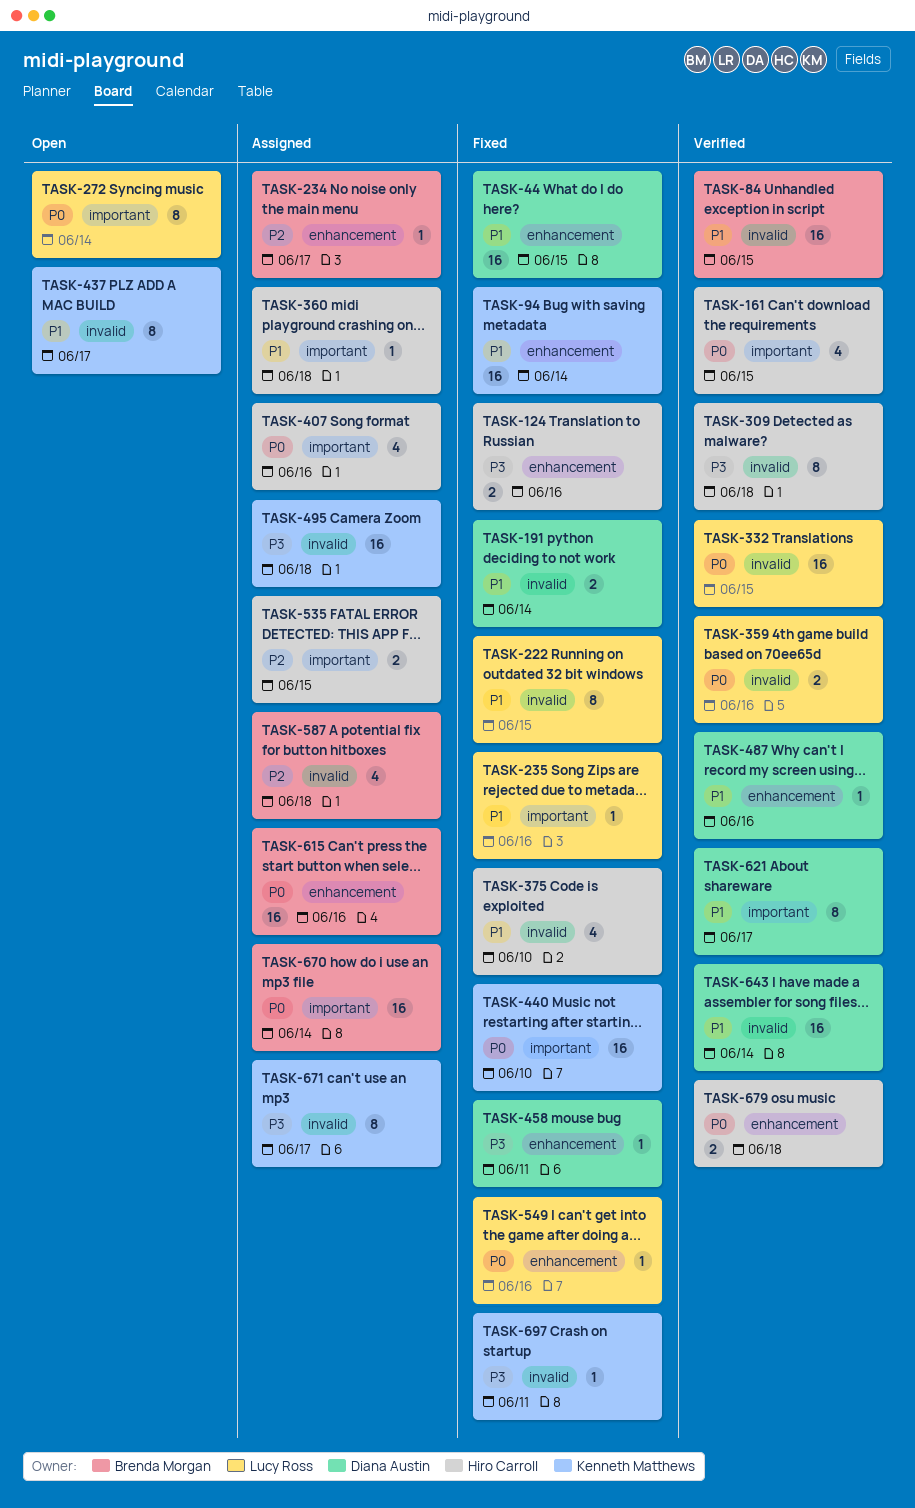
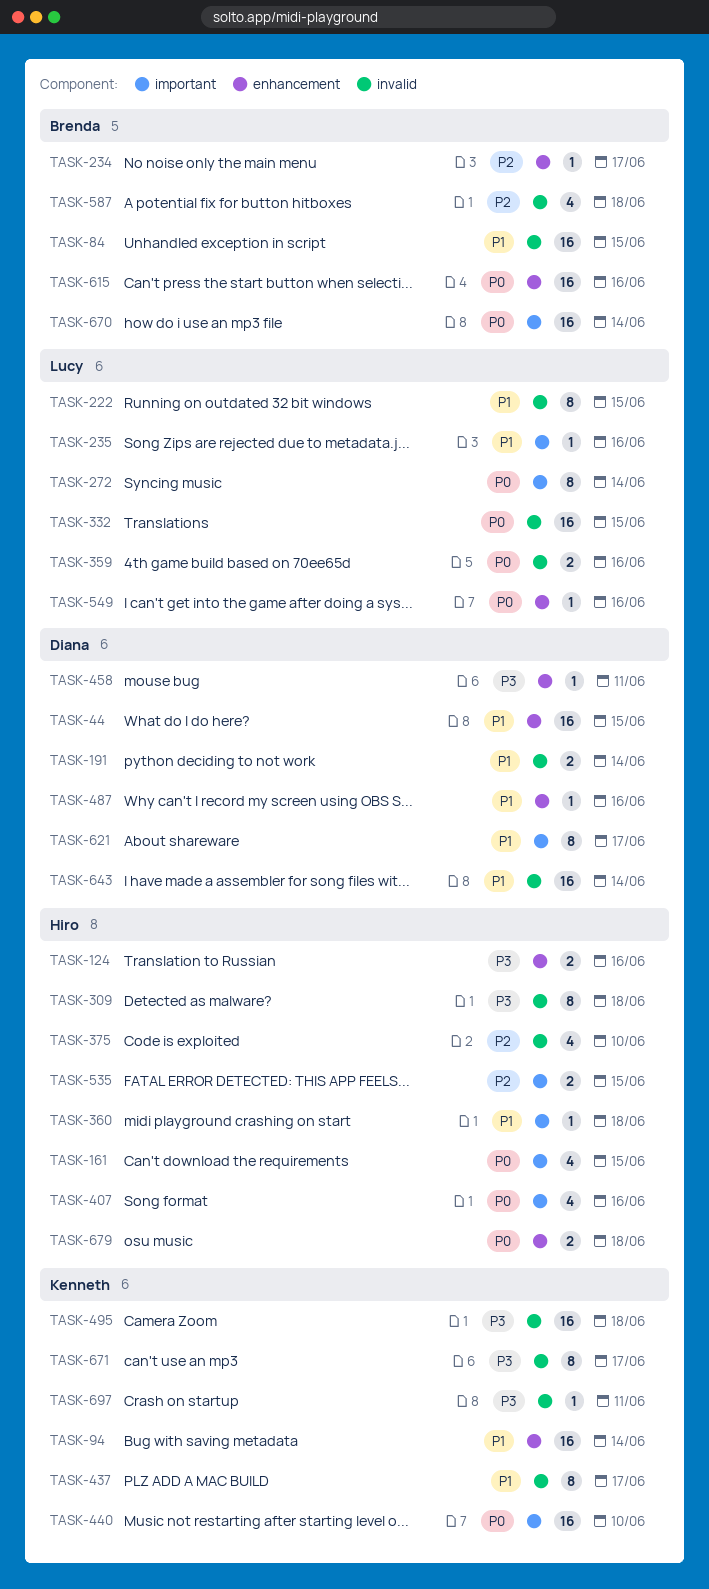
TASK-375, priority: P1 -> P2

